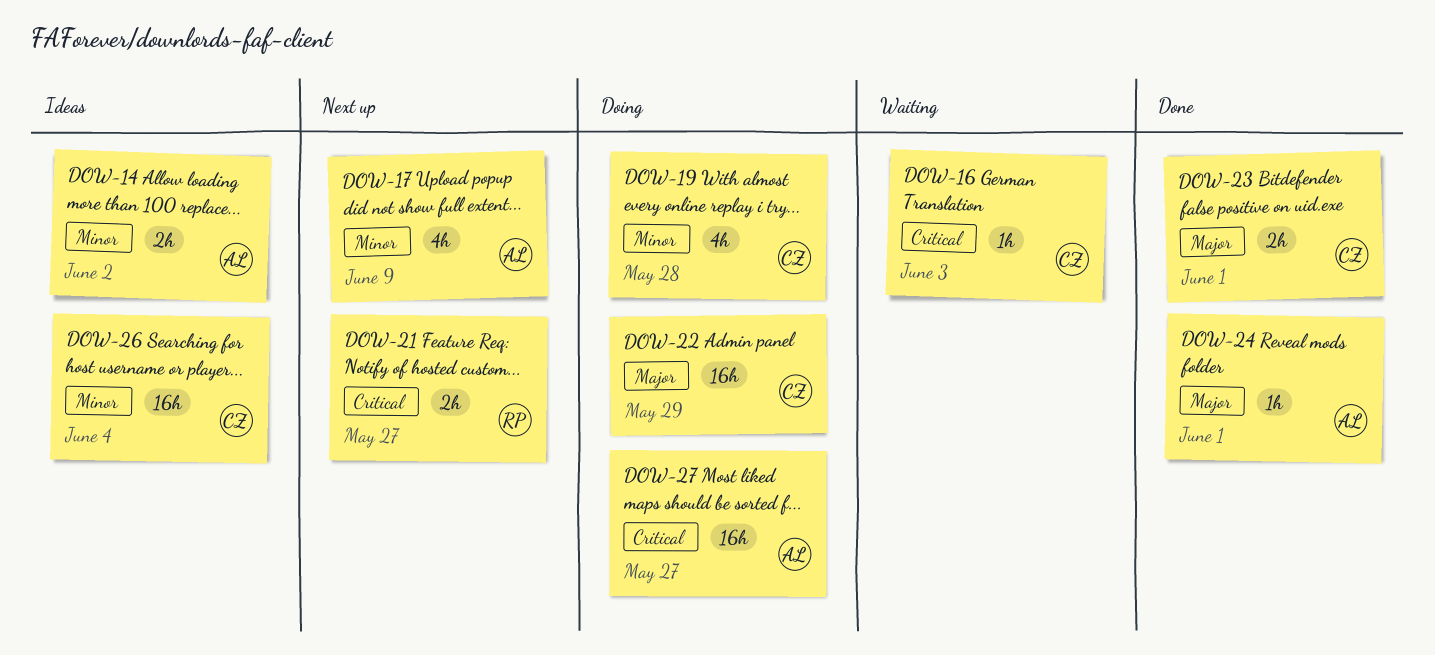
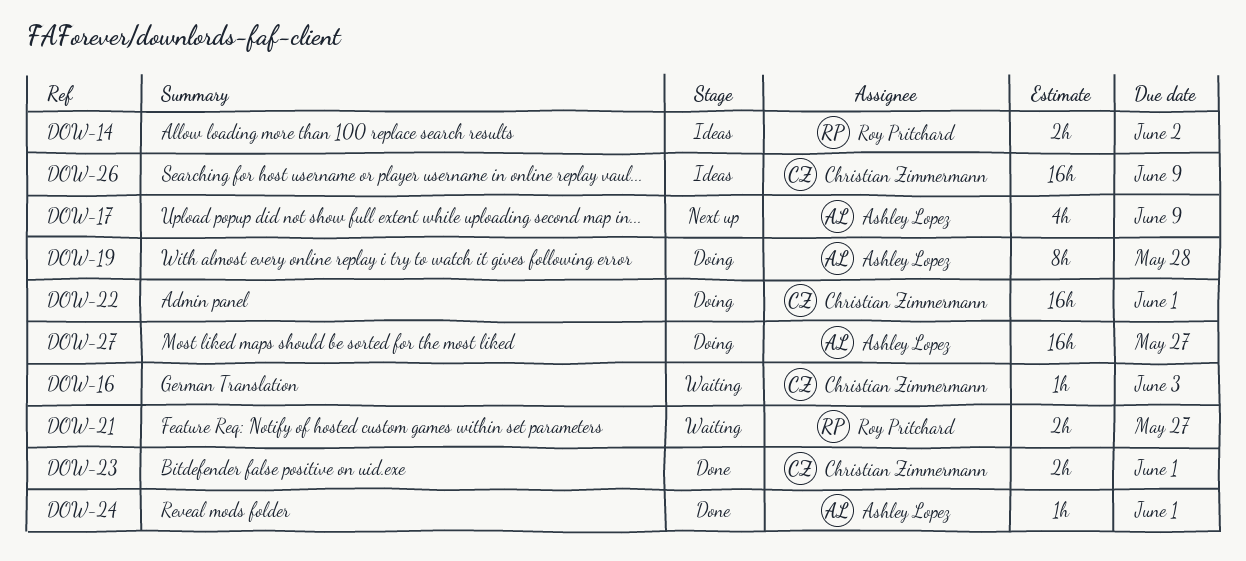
DOW-14, owner: Ashley Lopez -> Roy Pritchard
DOW-19, owner: Christian Zimmermann -> Ashley Lopez
DOW-19, estimate: 4h -> 8h
DOW-21, status: Next up -> Waiting
DOW-22, due: May 29 -> Jun 1
DOW-26, due: Jun 4 -> Jun 9

